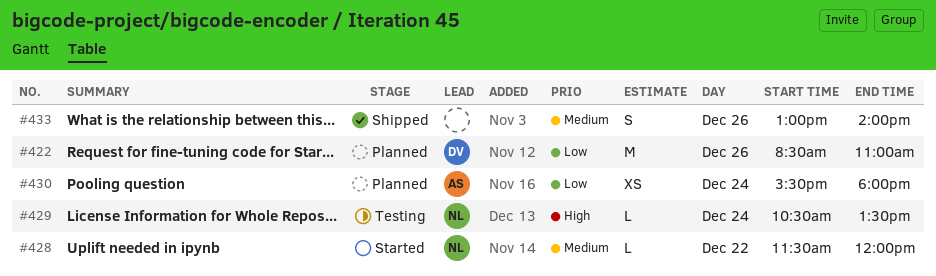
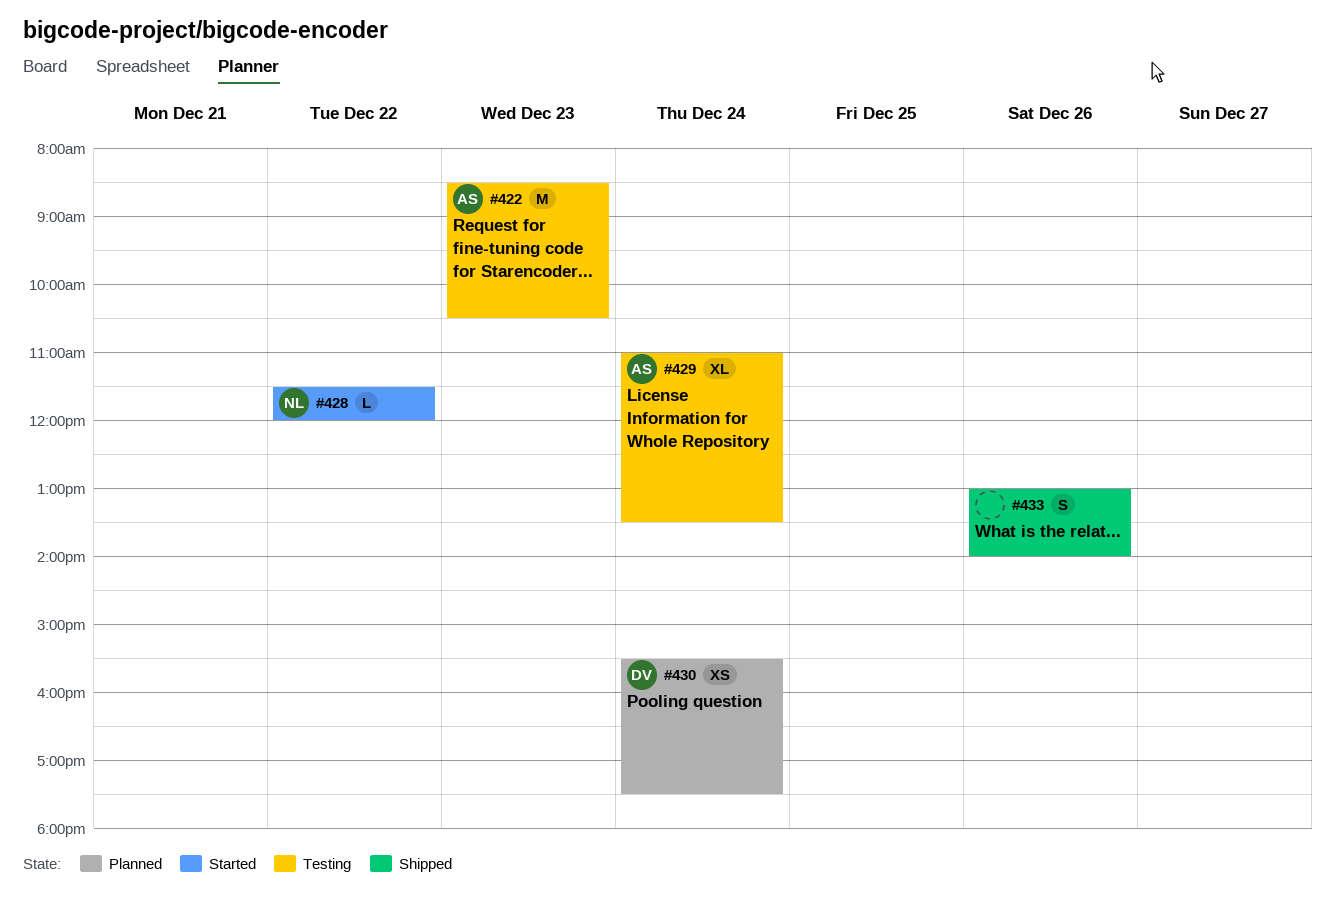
#422, status: Planned -> Testing
#422, owner: DV -> AS
#422, day: Dec 26 -> Dec 23
#422, ends: 11:00 -> 10:30
#429, owner: NL -> AS
#429, estimate: L -> XL
#429, begins: 10:30 -> 11:00
#430, owner: AS -> DV
#430, ends: 18:00 -> 17:30

